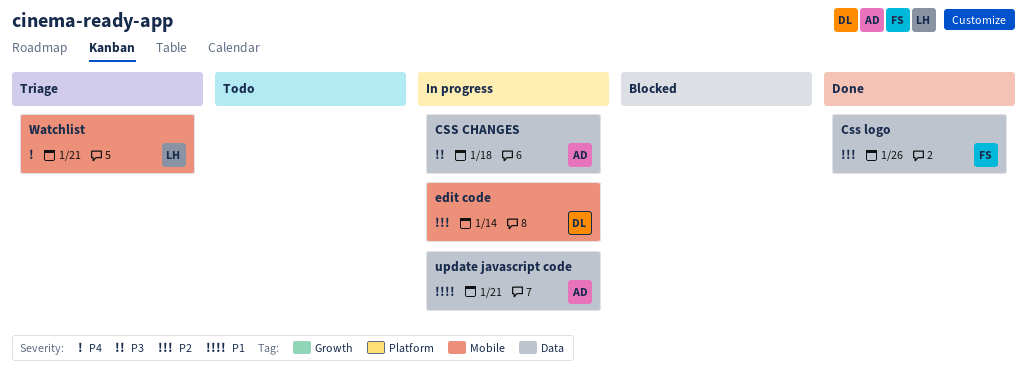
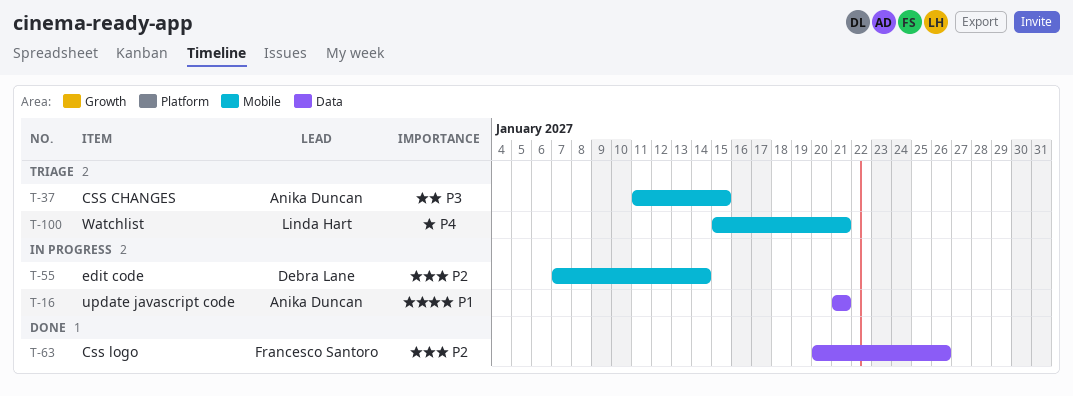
CSS CHANGES, status: In progress -> Triage
CSS CHANGES, label: Data -> Mobile
CSS CHANGES, due: Jan 18 -> Jan 15

